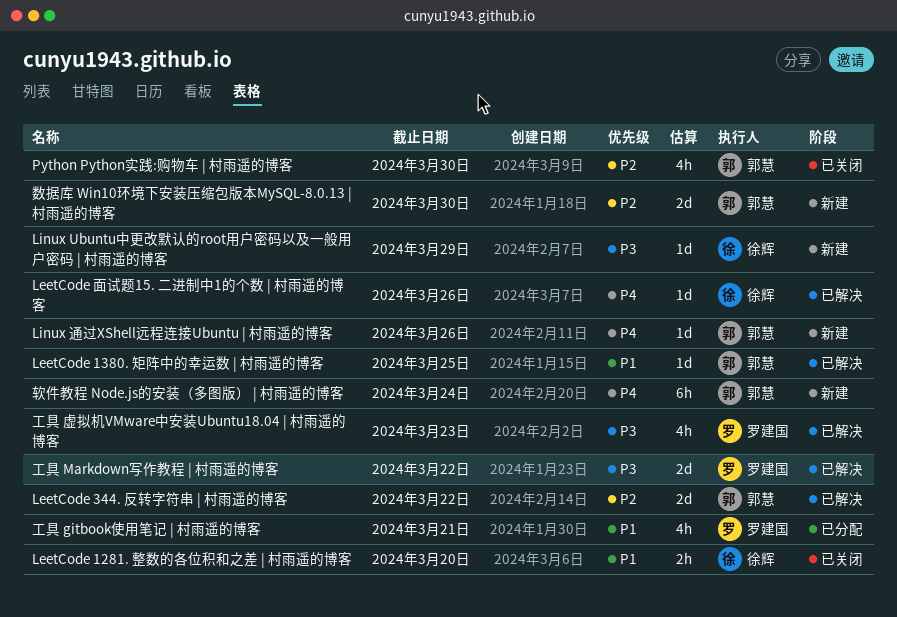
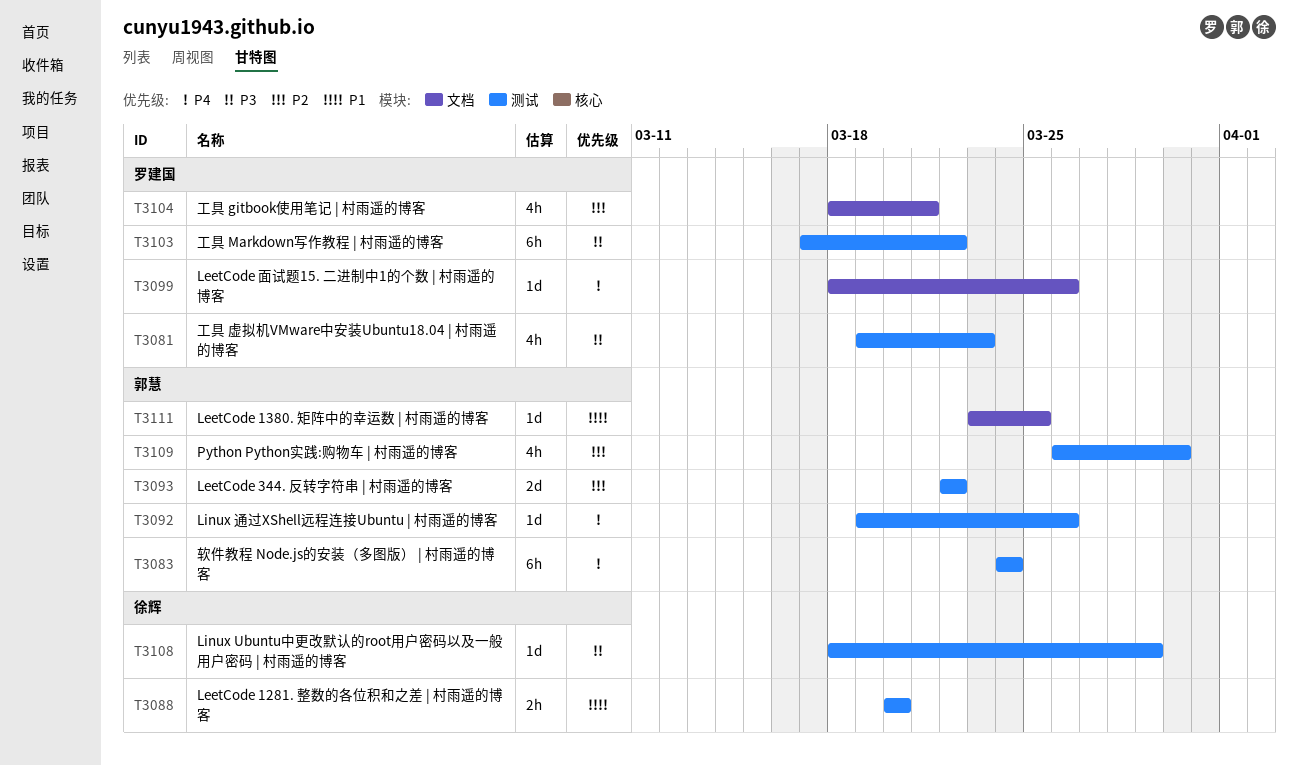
LeetCode 面试题15. 二进制中1的个数 | 村雨遥的博客, owner: 徐辉 -> 罗建国
工具 gitbook使用笔记 | 村雨遥的博客, priority: P1 -> P2
工具 Markdown写作教程 | 村雨遥的博客, estimate: 2d -> 6h
数据库 Win10环境下安装压缩包版本MySQL-8.0.13 | 村雨遥的博客: present -> none

